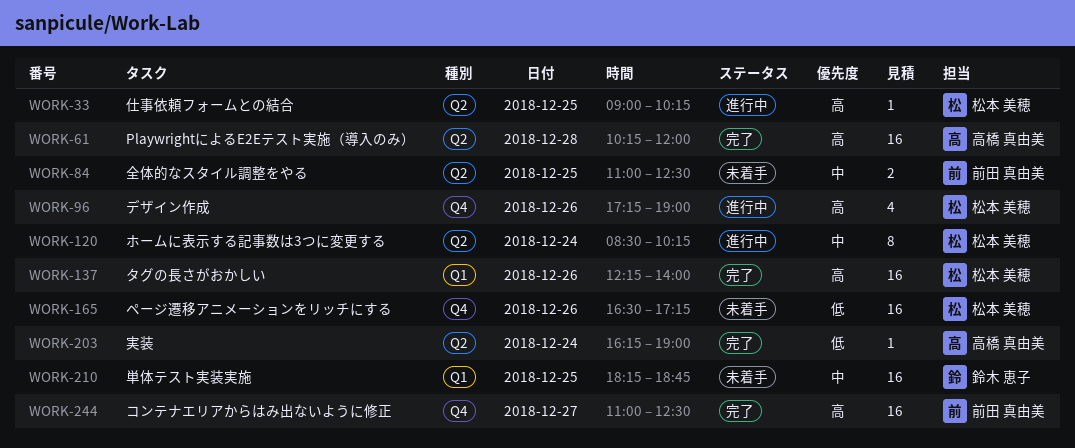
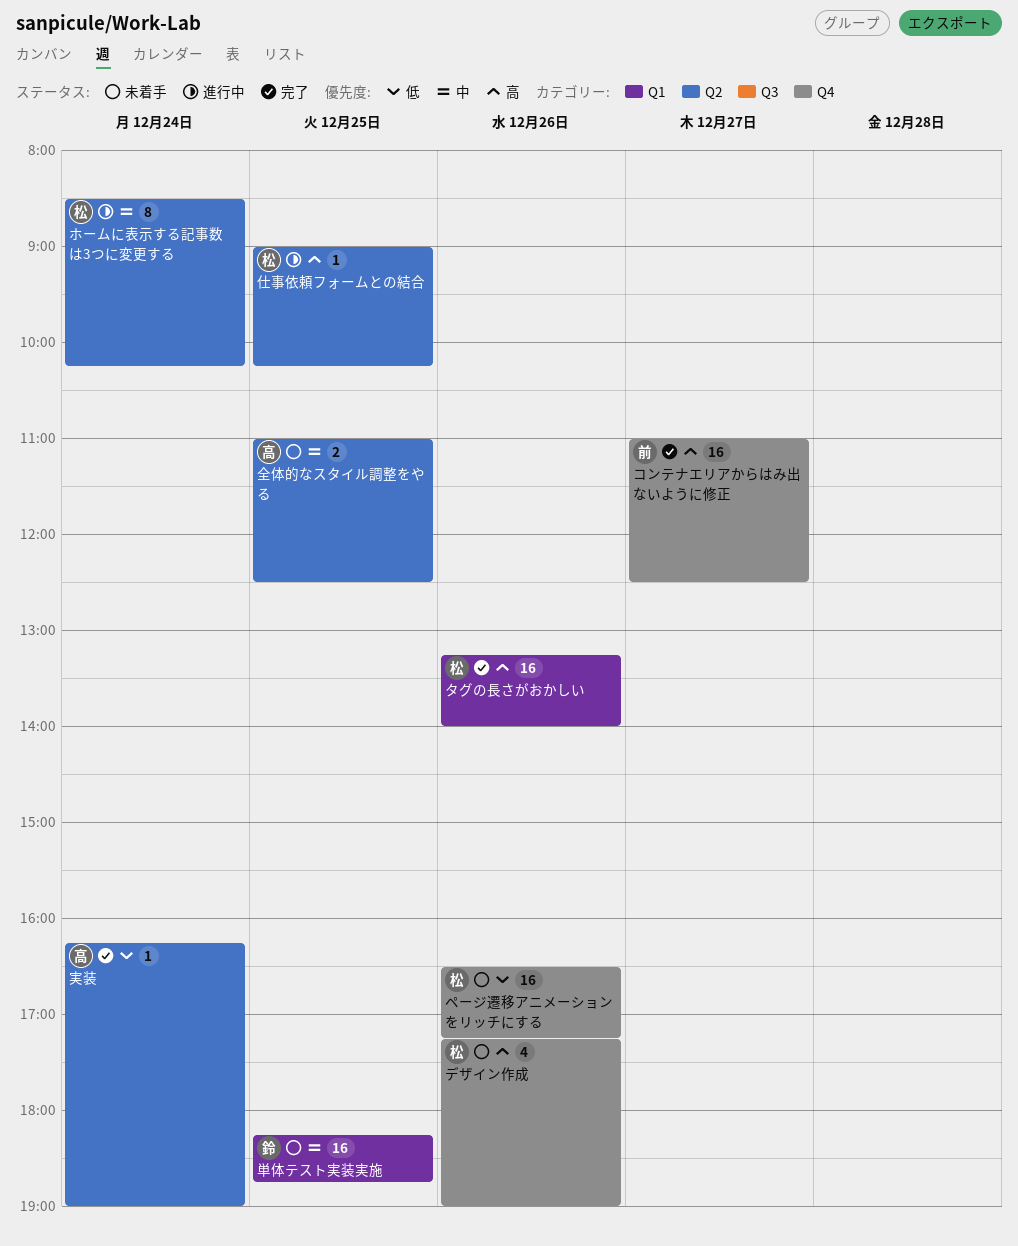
PlaywrightによるE2Eテスト実施（導入のみ）: present -> none
タグの長さがおかしい, begins: 12:15 -> 13:15
デザイン作成, status: 進行中 -> 未着手
全体的なスタイル調整をやる, owner: 前田 真由美 -> 高橋 真由美

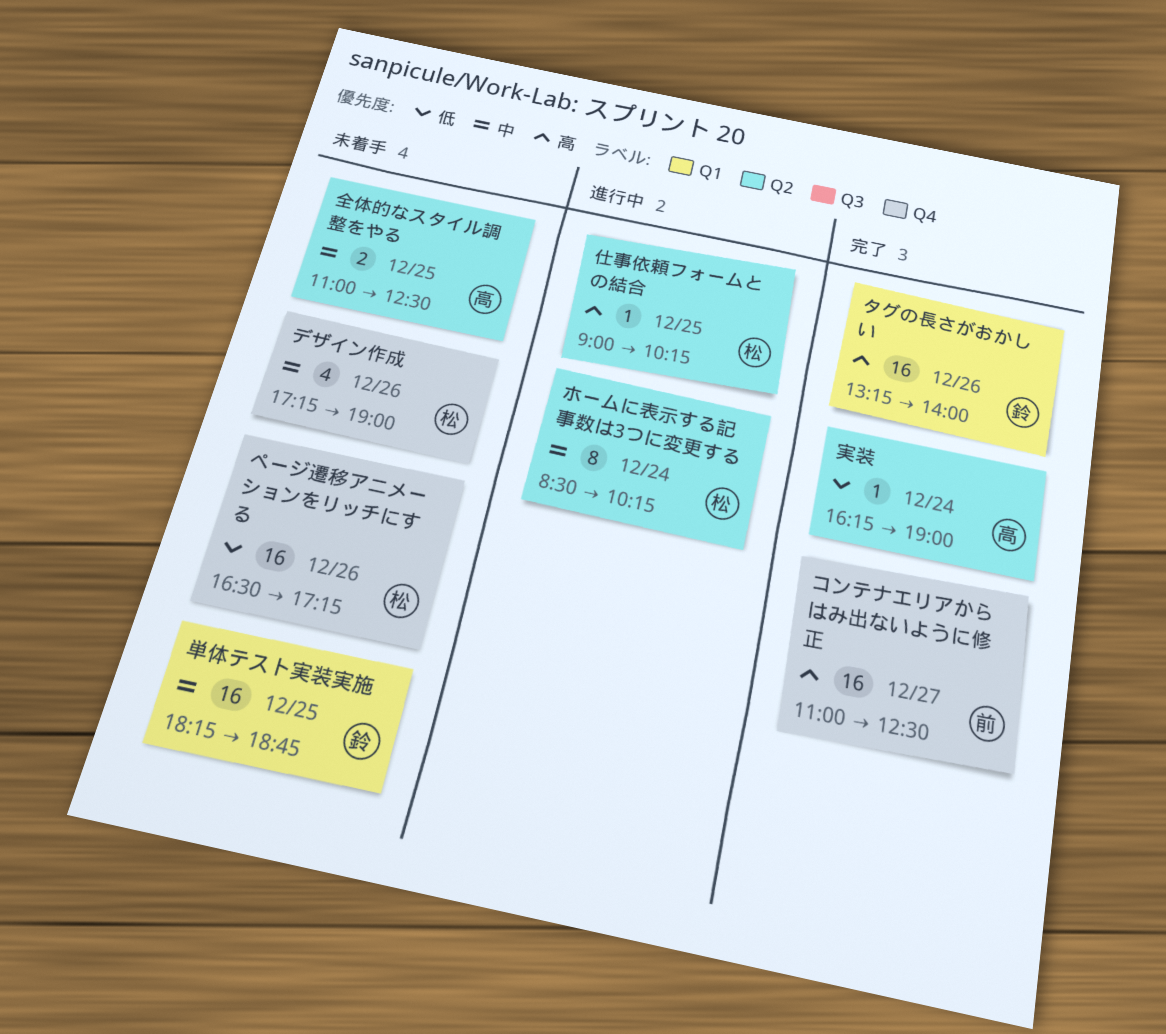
タグの長さがおかしい, owner: 松 -> 鈴
デザイン作成, priority: 高 -> 中

